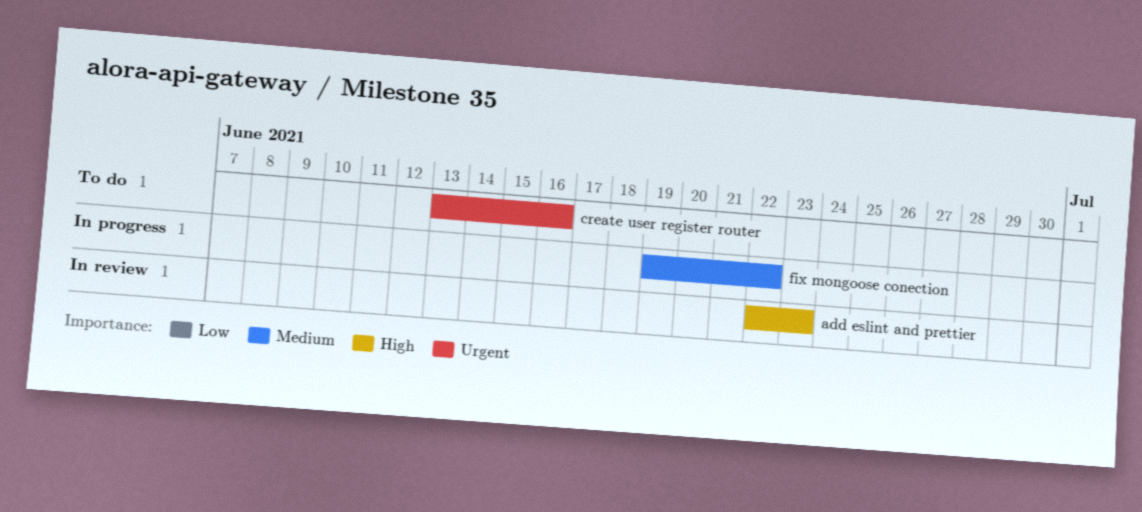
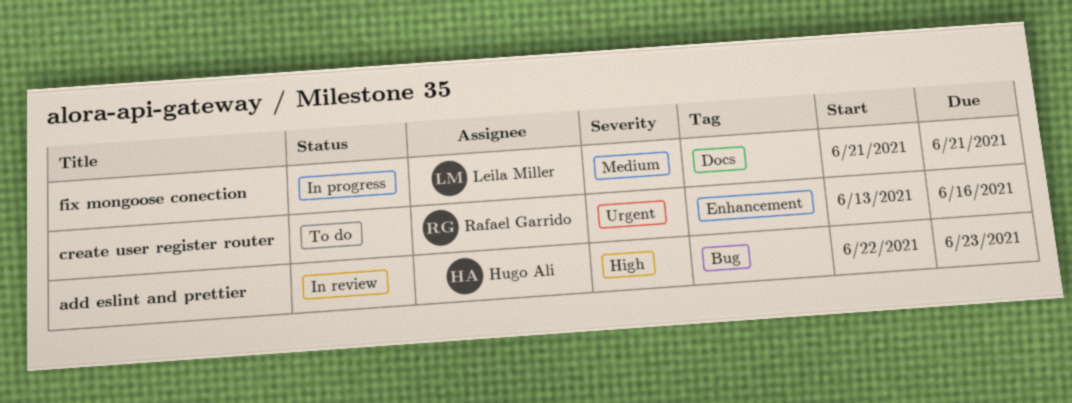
fix mongoose conection, start: Jun 19 -> Jun 21
fix mongoose conection, due: Jun 22 -> Jun 21

